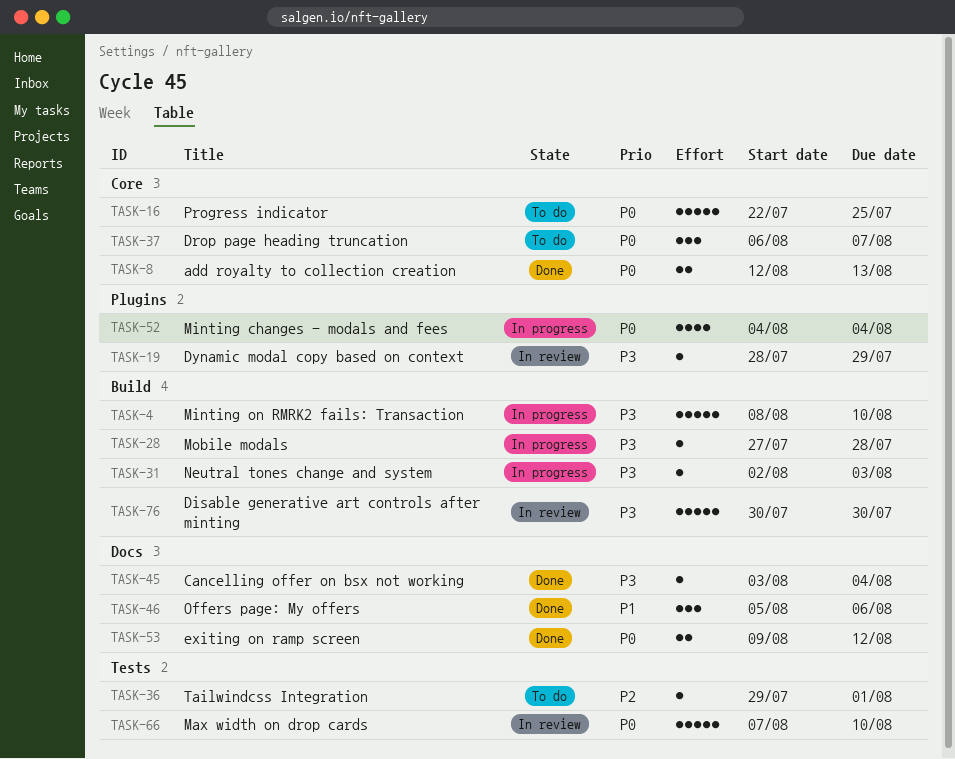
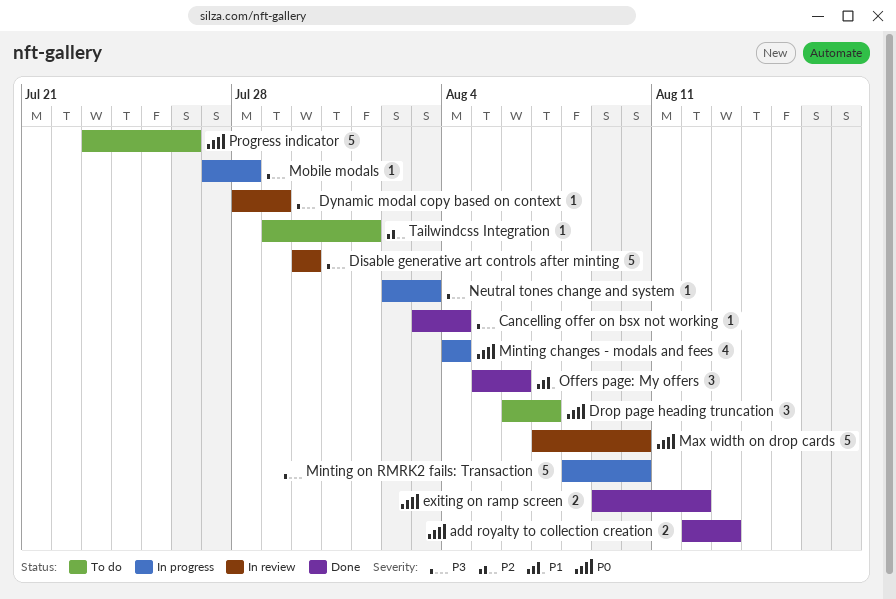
Progress indicator, start: Jul 22 -> Jul 23
Progress indicator, due: Jul 25 -> Jul 26

